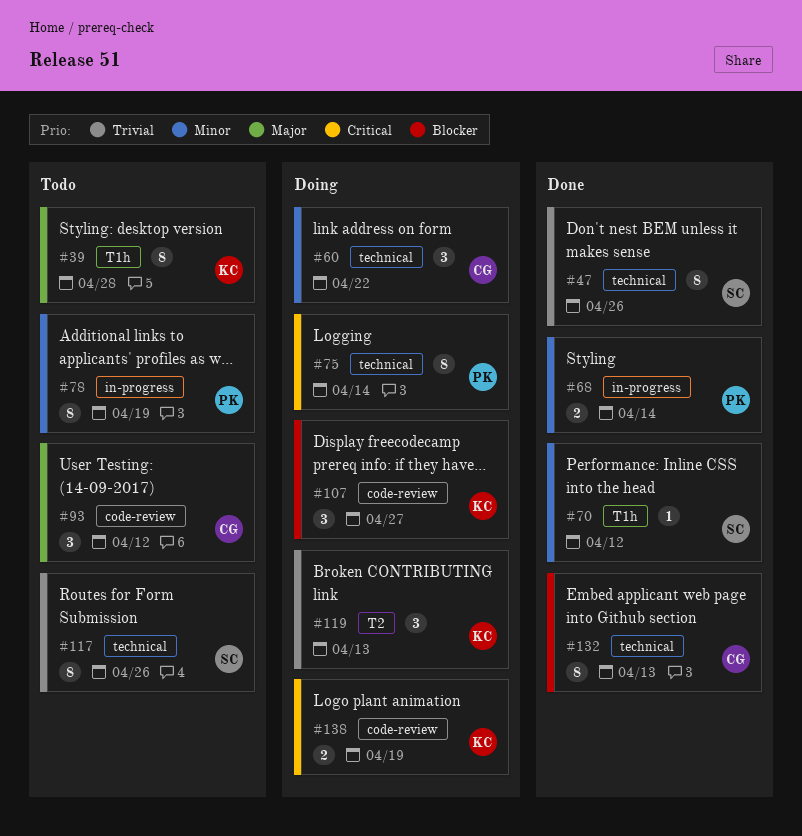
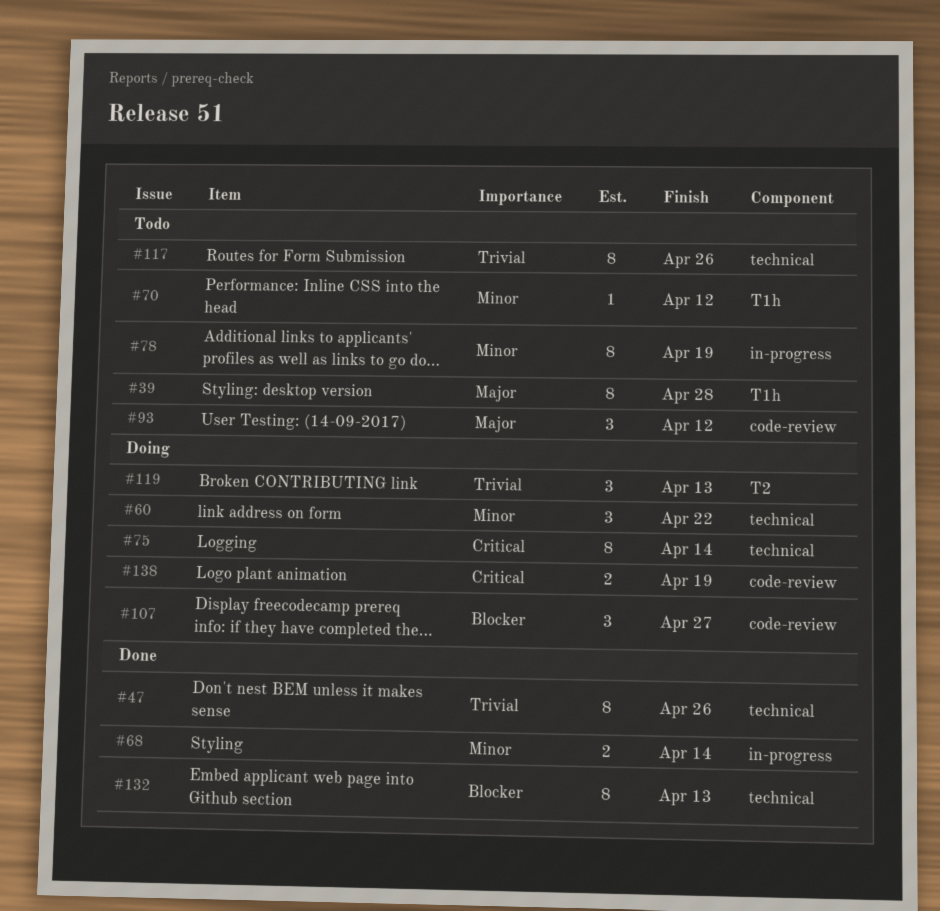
#70, status: Done -> Todo

